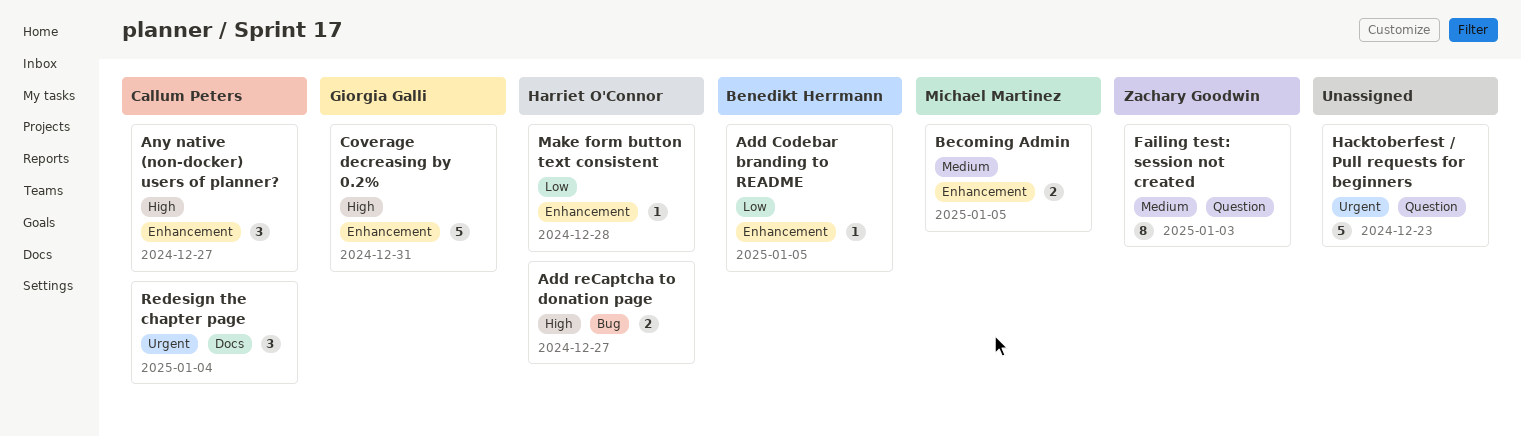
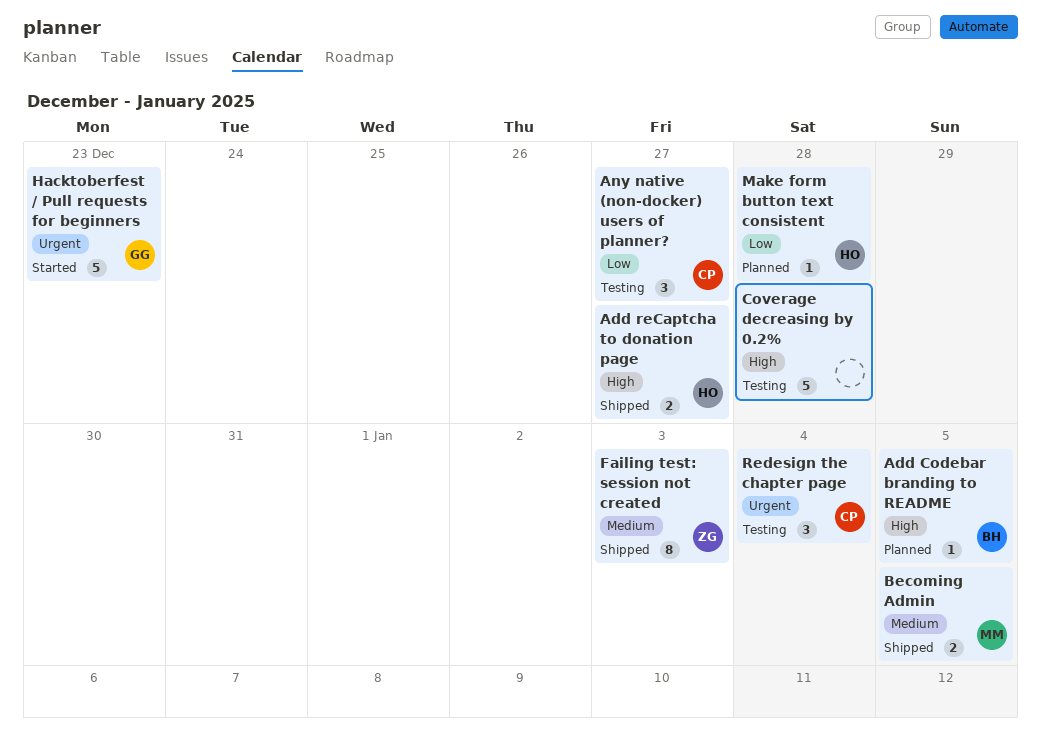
Add Codebar branding to README, priority: Low -> High
Any native (non-docker) users of planner?, priority: High -> Low
Coverage decreasing by 0.2%, owner: Giorgia Galli -> none
Coverage decreasing by 0.2%, due: Dec 31 -> Dec 28
Hacktoberfest / Pull requests for beginners, owner: none -> Giorgia Galli

